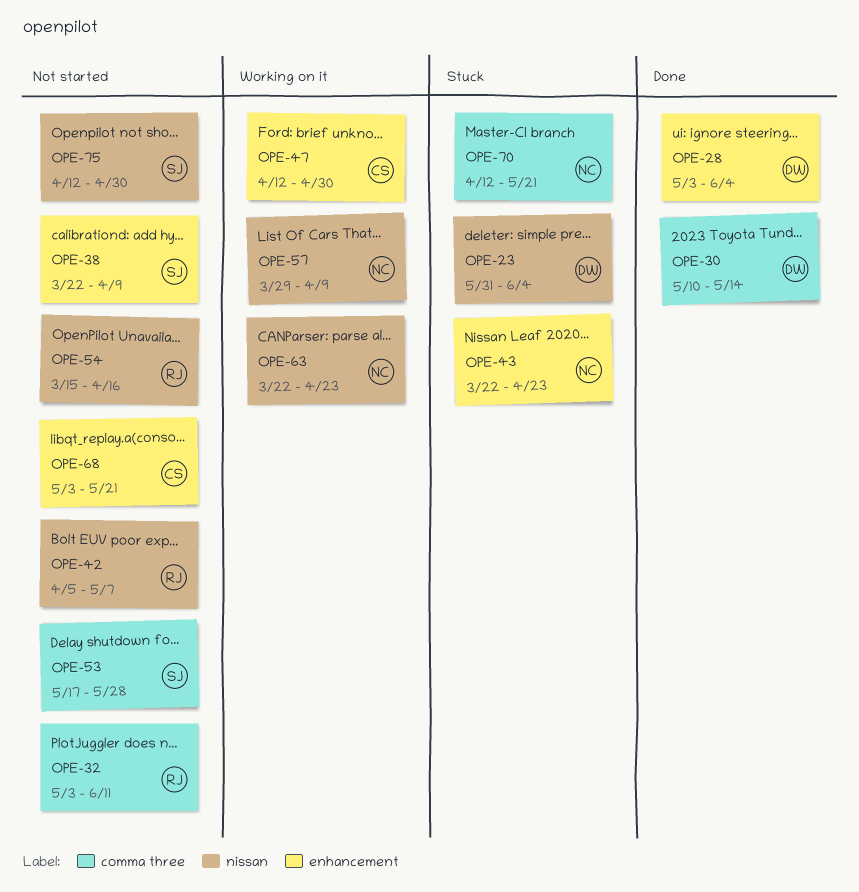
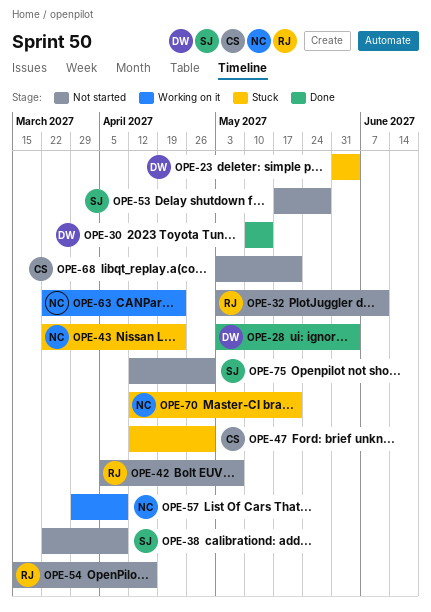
OPE-47, status: Working on it -> Stuck

